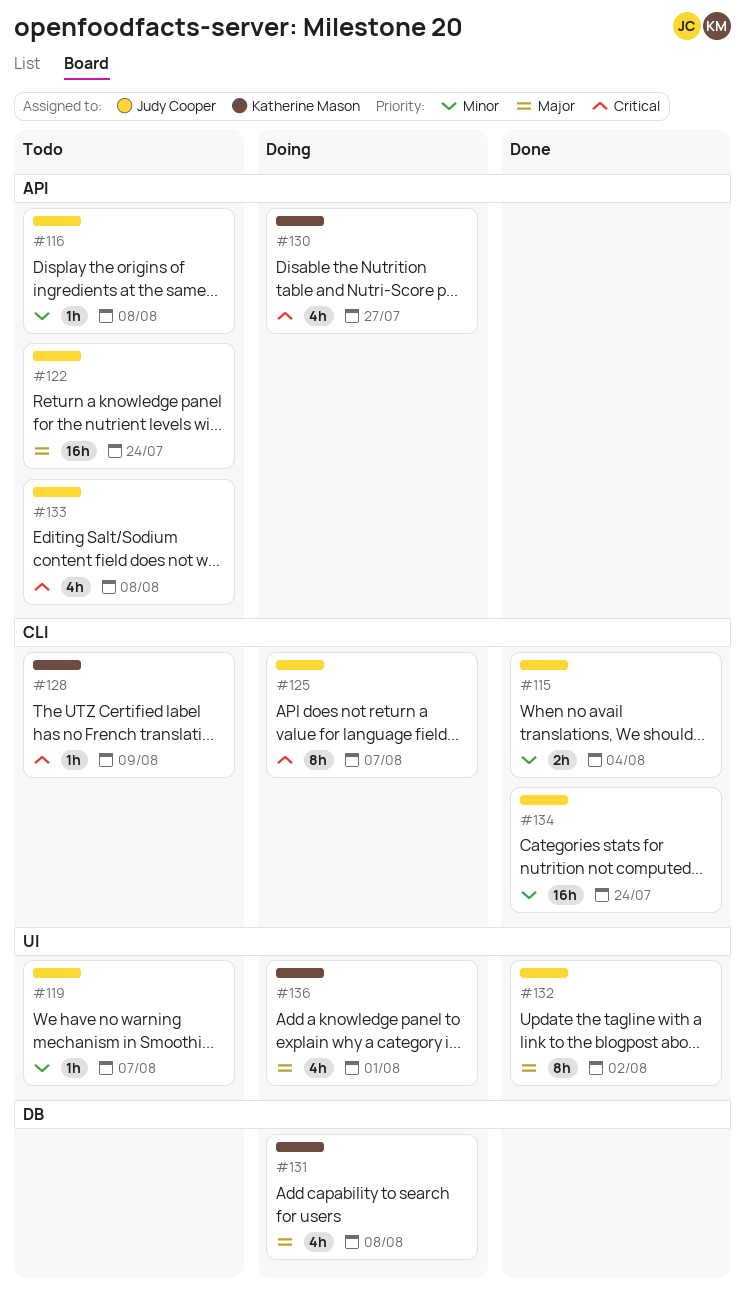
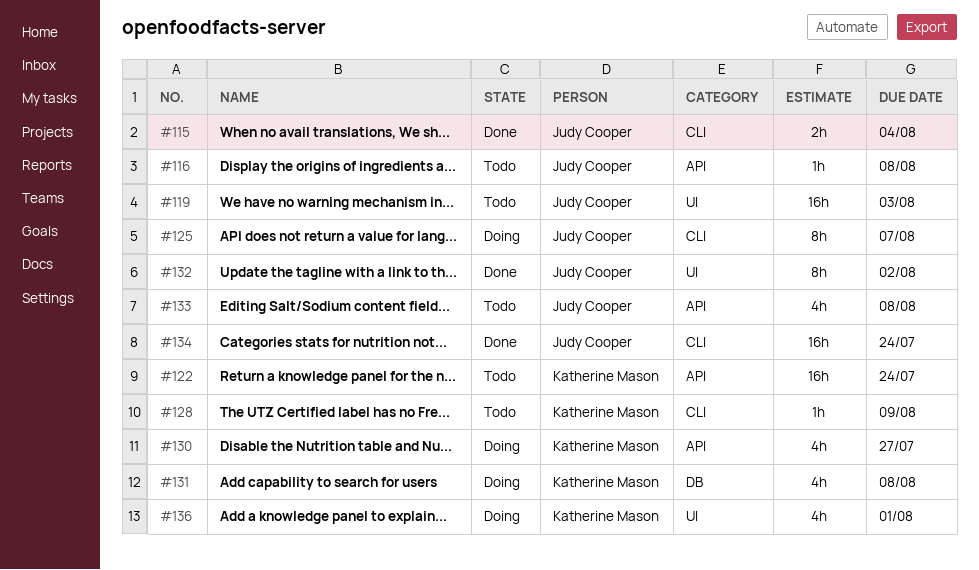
#119, estimate: 1h -> 16h
#119, due: Aug 7 -> Aug 3
#122, owner: Judy Cooper -> Katherine Mason

